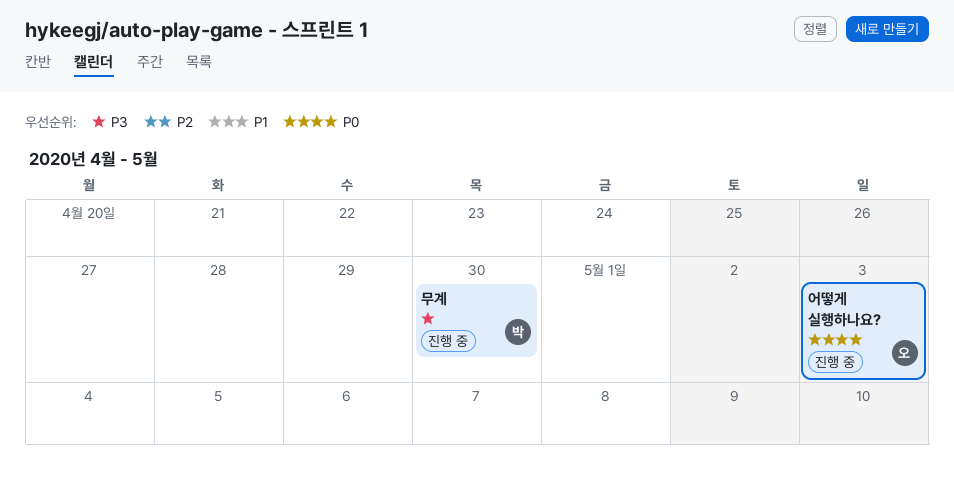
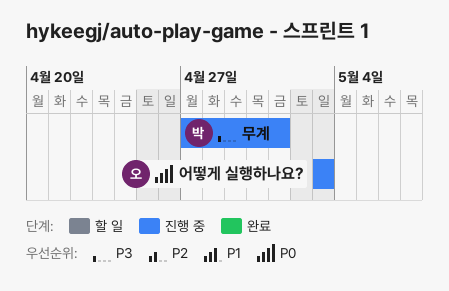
무계, due: Apr 30 -> May 1

